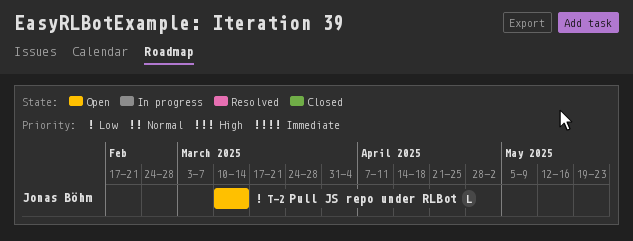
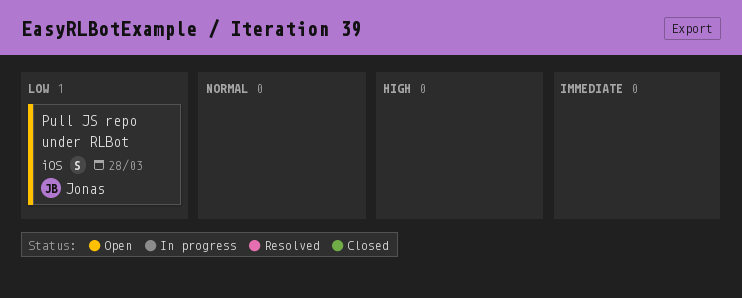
Pull JS repo under RLBot, estimate: L -> S
Pull JS repo under RLBot, due: Mar 14 -> Mar 28

